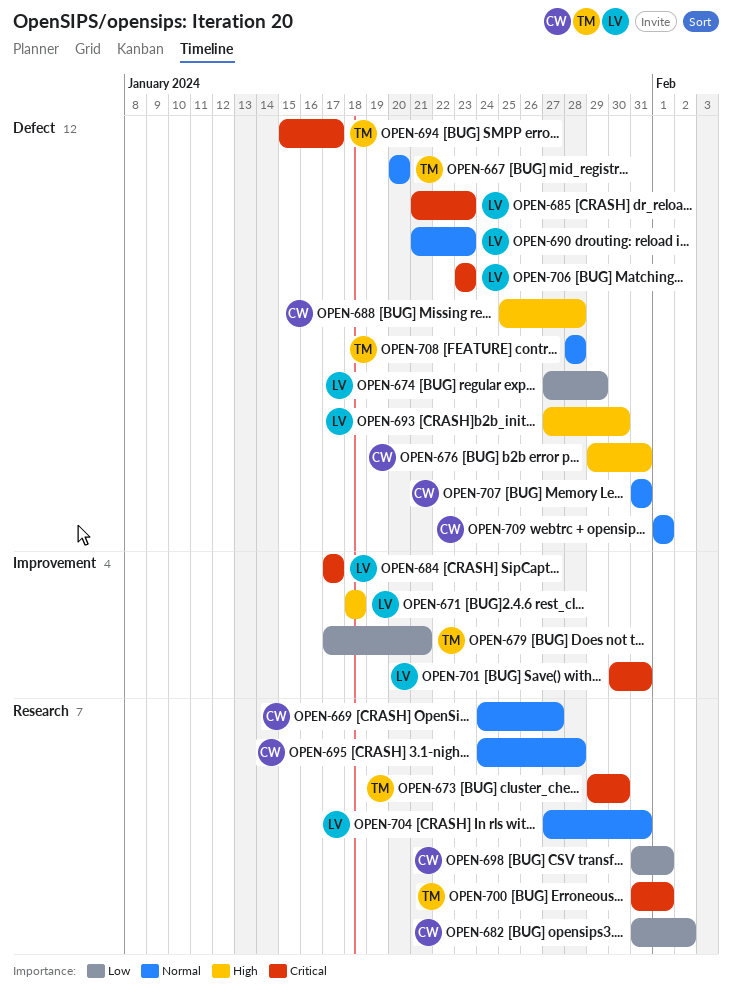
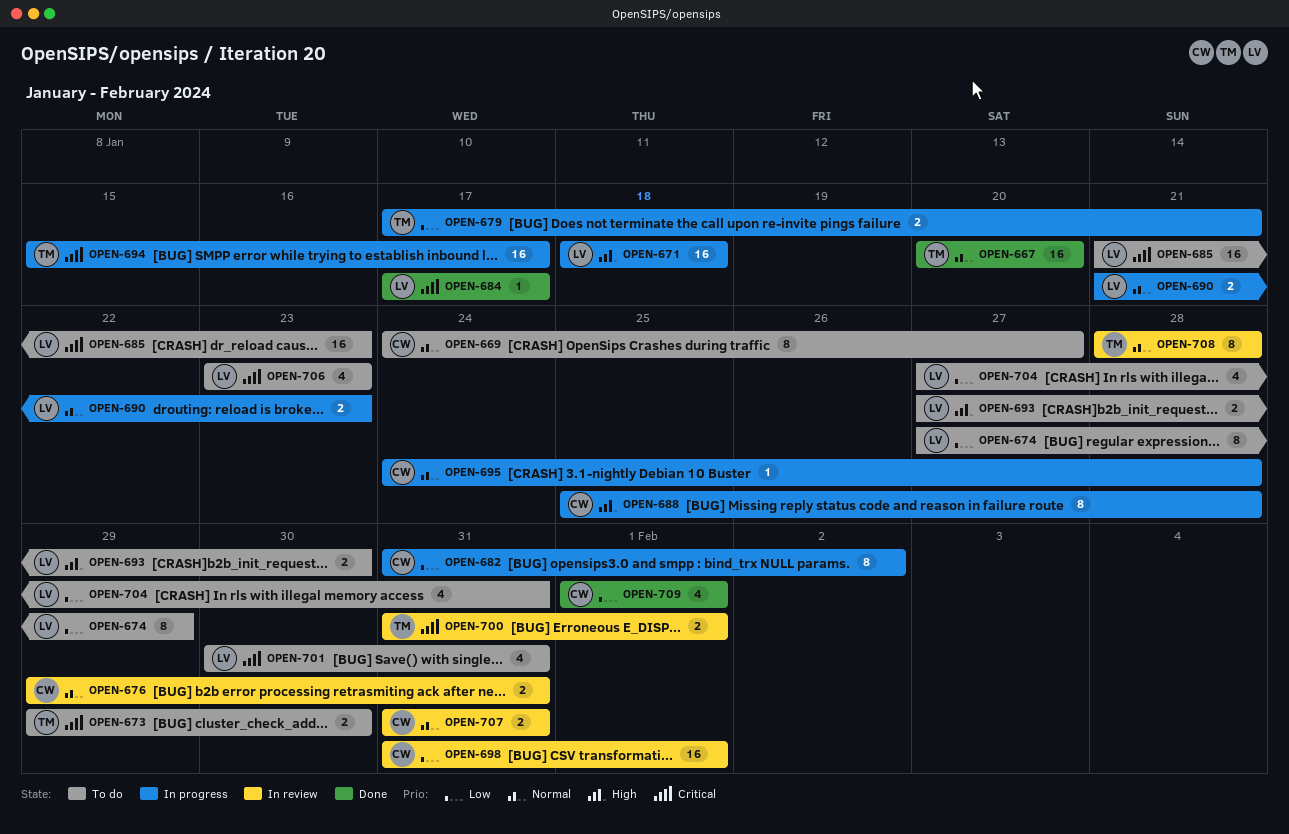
OPEN-676, priority: High -> Normal
OPEN-704, priority: Normal -> Low
OPEN-709, priority: Normal -> Low

